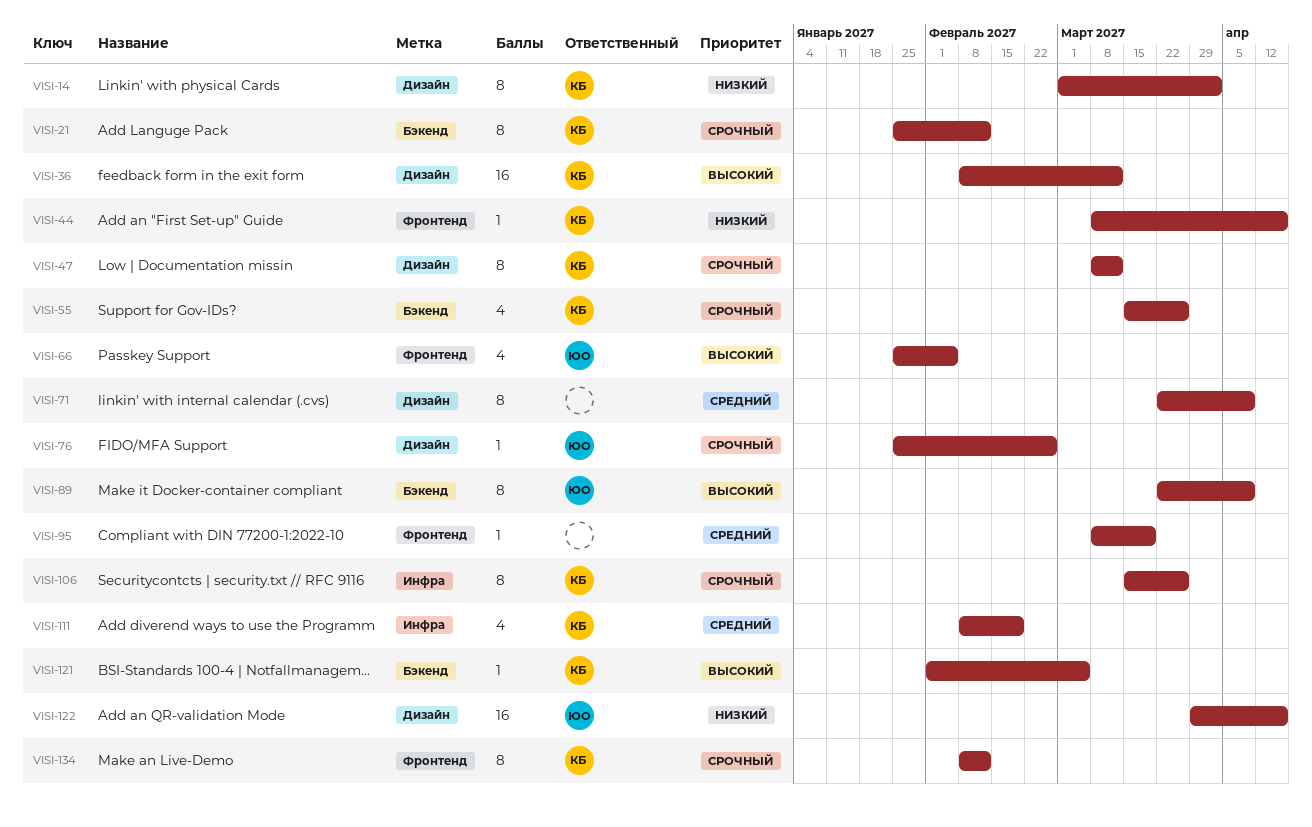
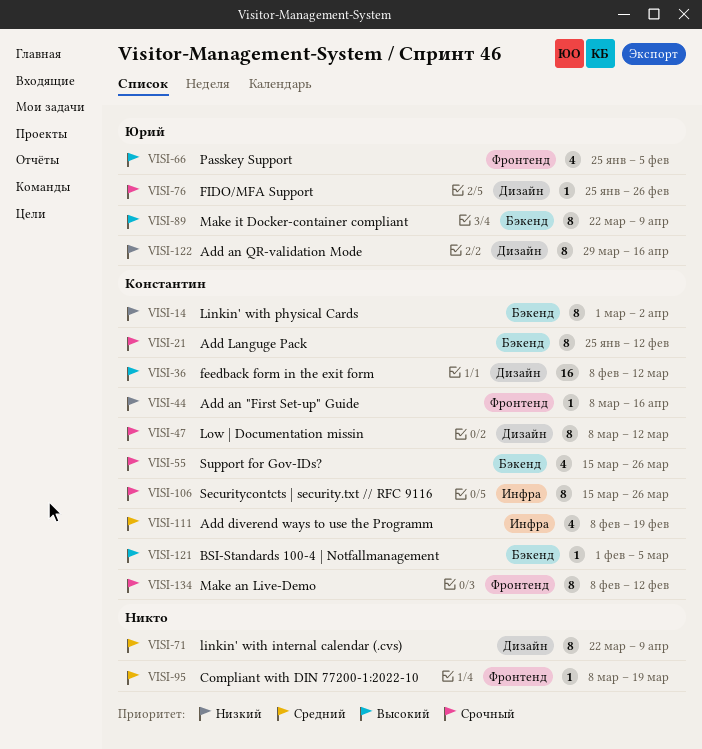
VISI-14, label: Дизайн -> Бэкенд
VISI-122, estimate: 16 -> 8

